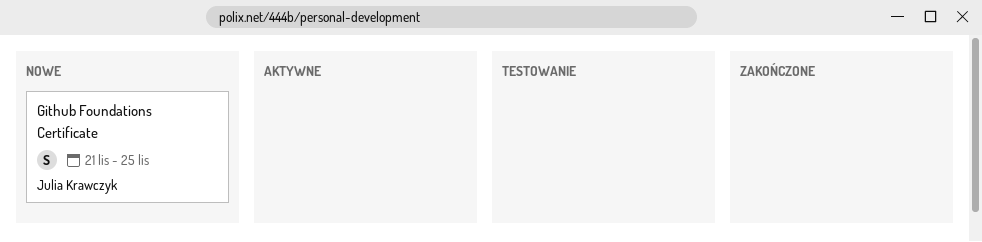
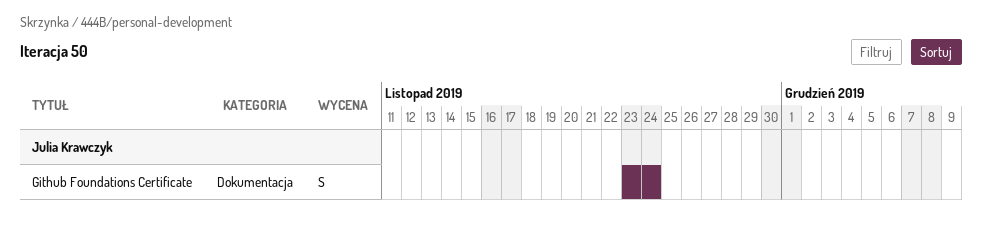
Github Foundations Certificate, start: Nov 21 -> Nov 23
Github Foundations Certificate, due: Nov 25 -> Nov 24

